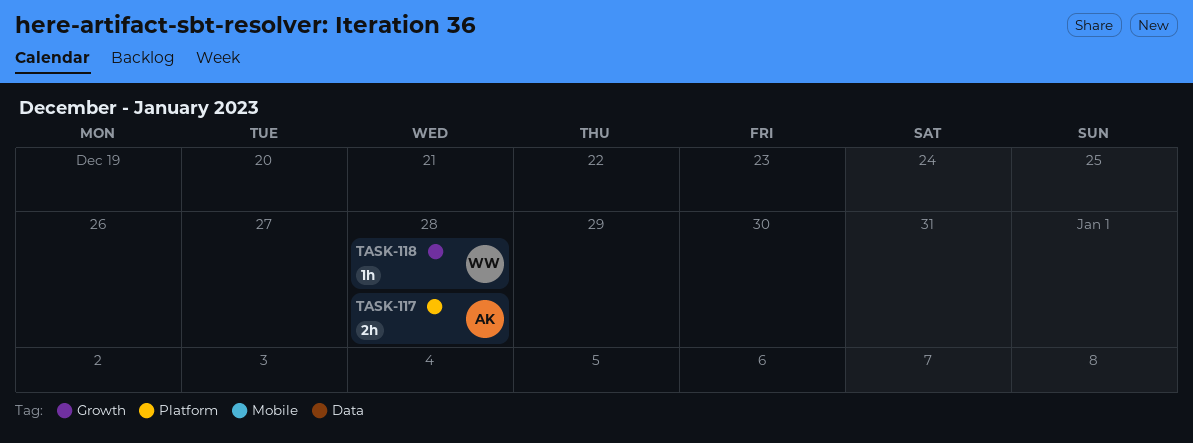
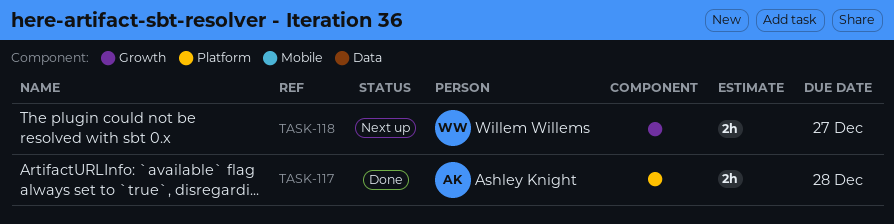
TASK-118, estimate: 1h -> 2h
TASK-118, due: Dec 28 -> Dec 27

